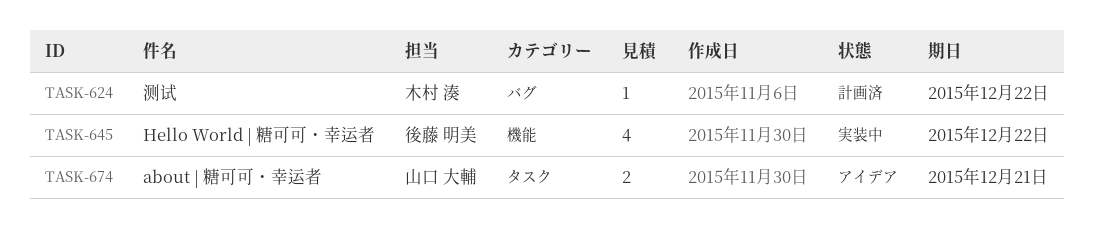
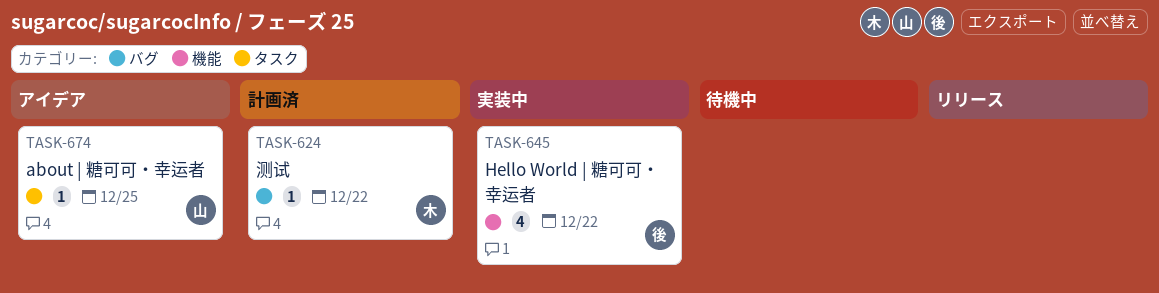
TASK-674, estimate: 2 -> 1
TASK-674, due: Dec 21 -> Dec 25

